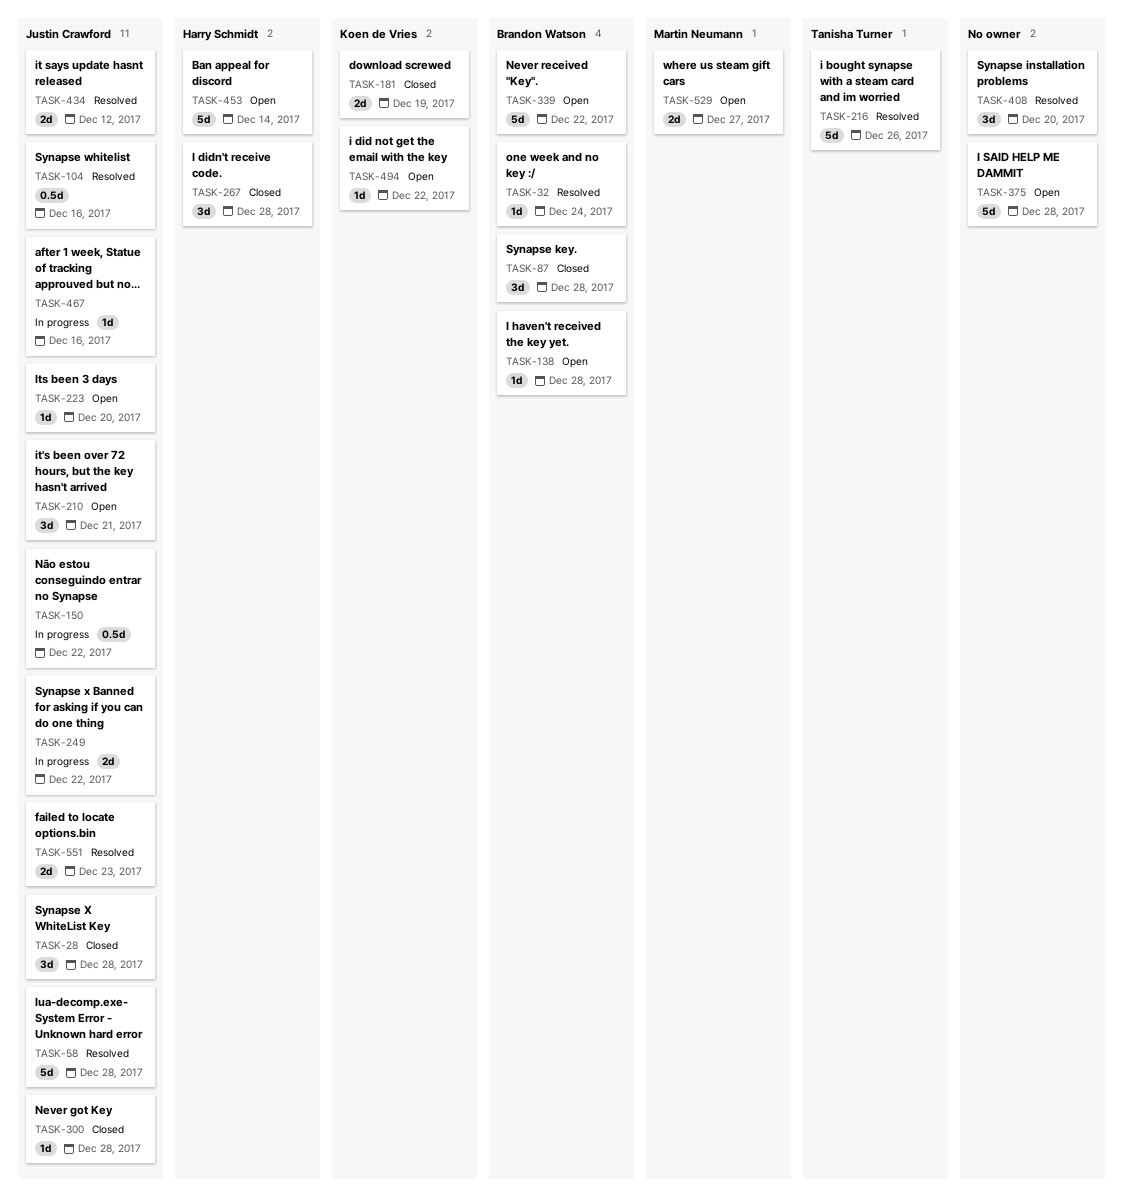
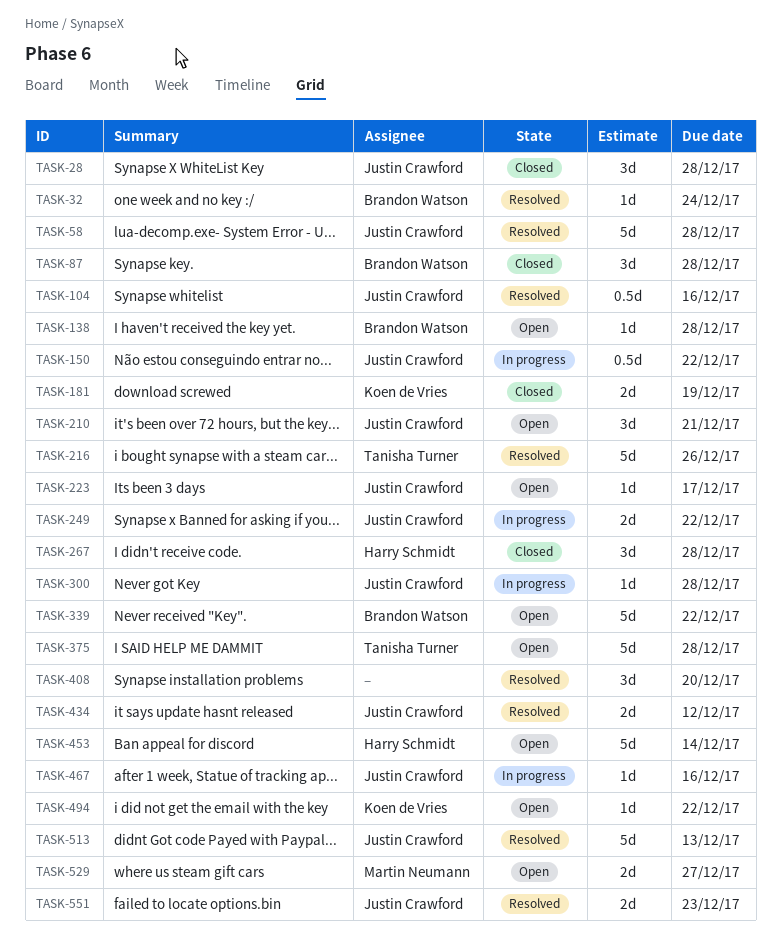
TASK-223, due: Dec 20 -> Dec 17
TASK-300, status: Closed -> In progress
TASK-375, owner: none -> Tanisha Turner
TASK-513: none -> present

